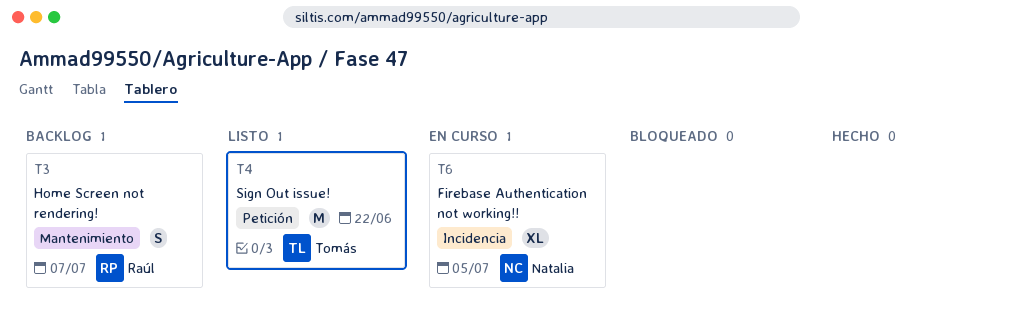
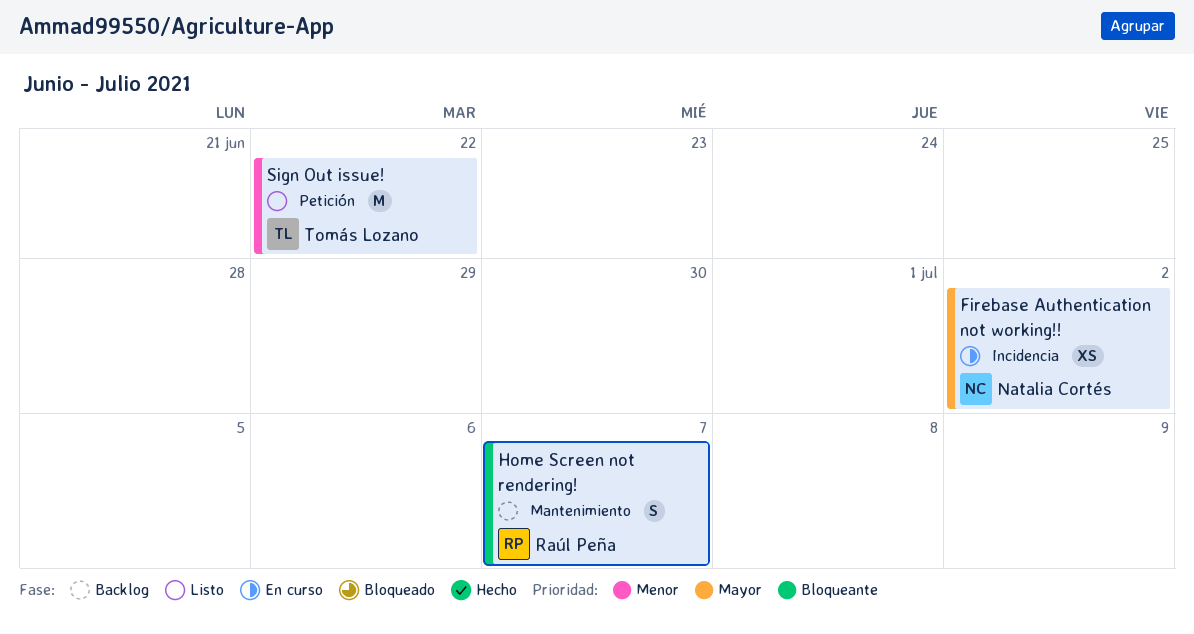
Firebase Authentication not working!!, estimate: XL -> XS
Firebase Authentication not working!!, due: Jul 5 -> Jul 2

